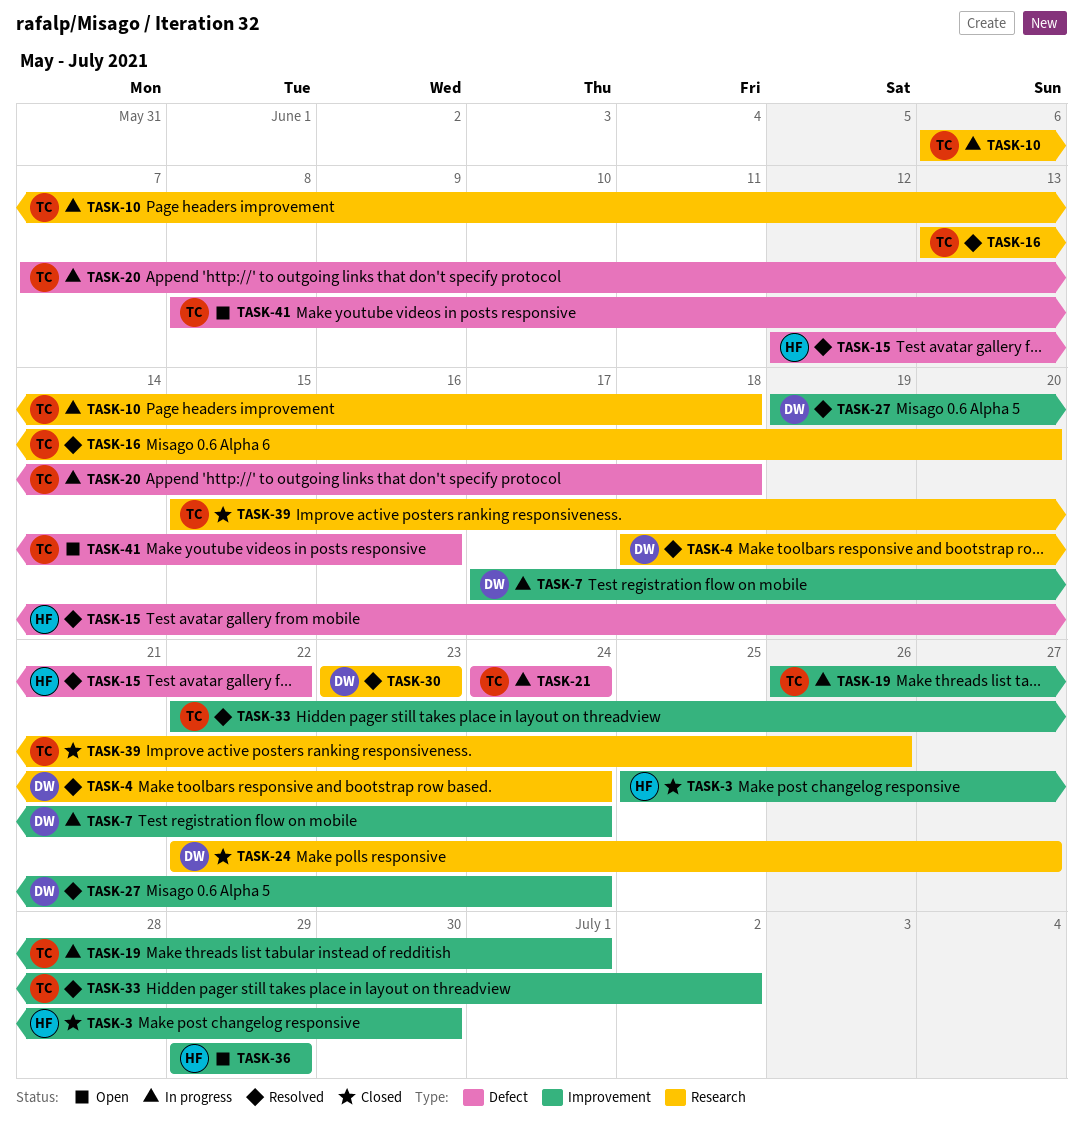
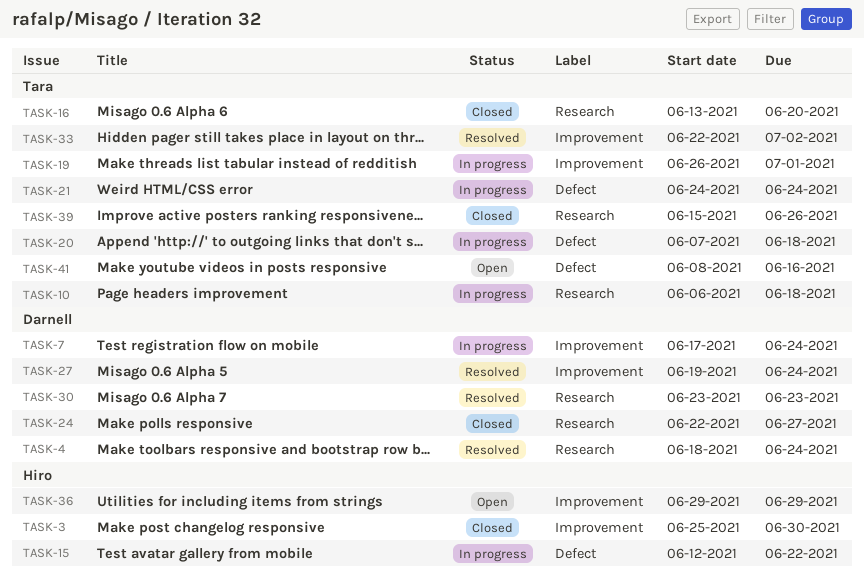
TASK-15, status: Resolved -> In progress
TASK-16, status: Resolved -> Closed

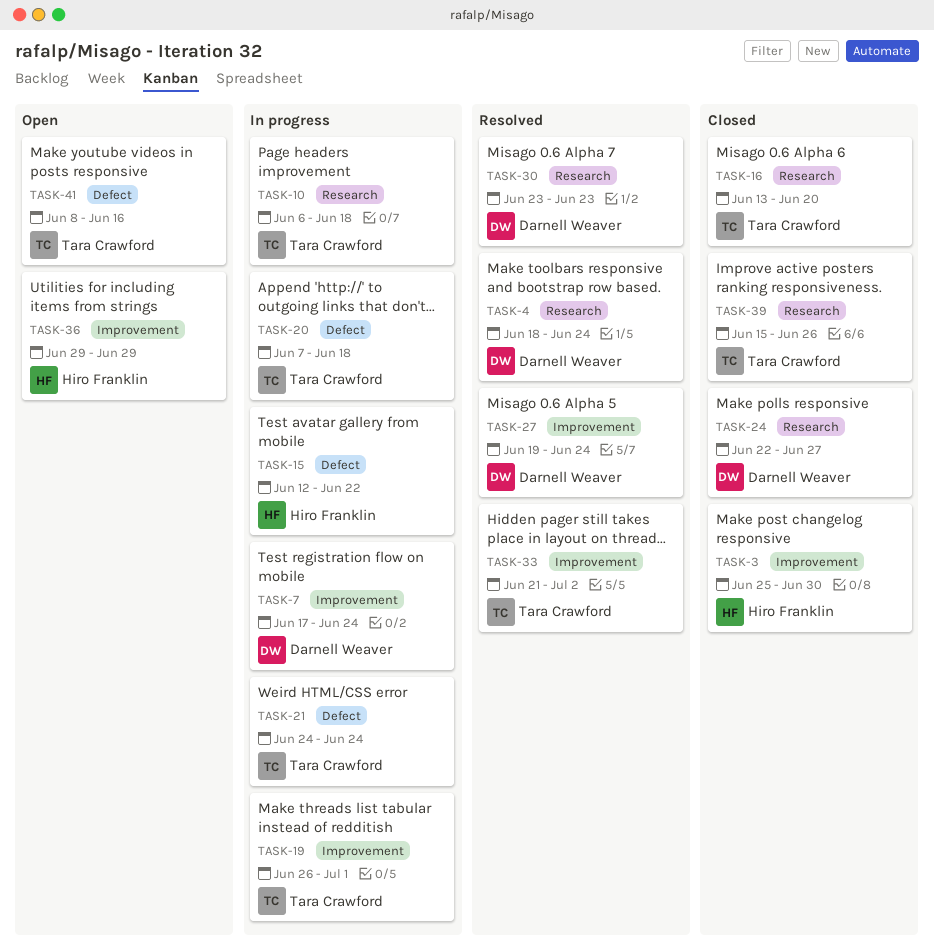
TASK-33, start: Jun 22 -> Jun 21

